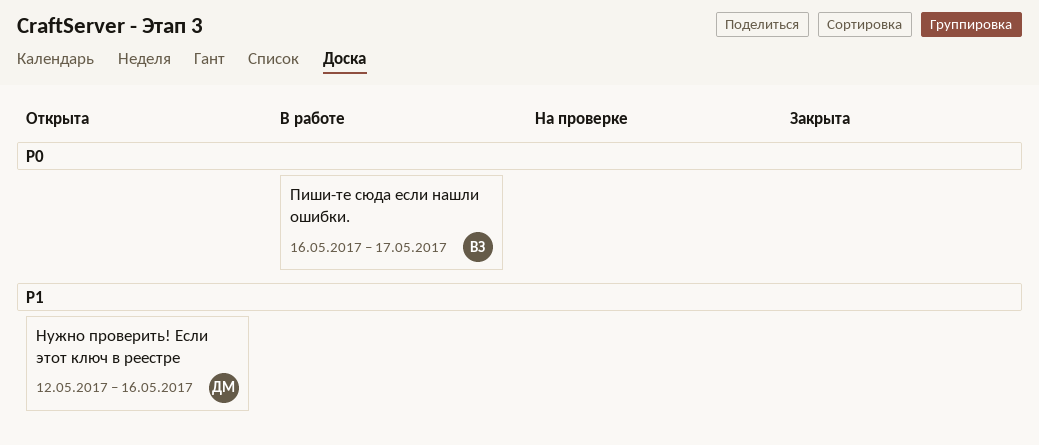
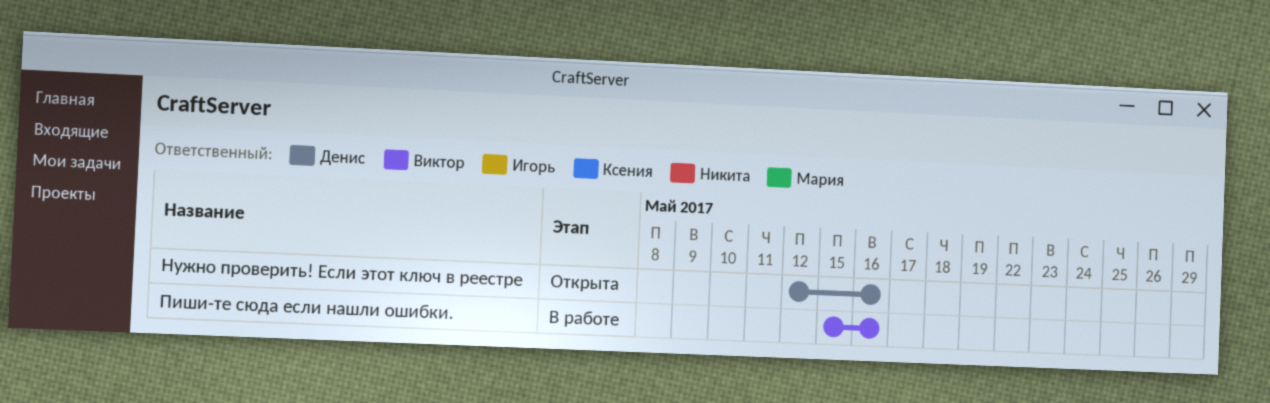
Пиши-те сюда если нашли ошибки., start: May 16 -> May 15
Пиши-те сюда если нашли ошибки., due: May 17 -> May 16

